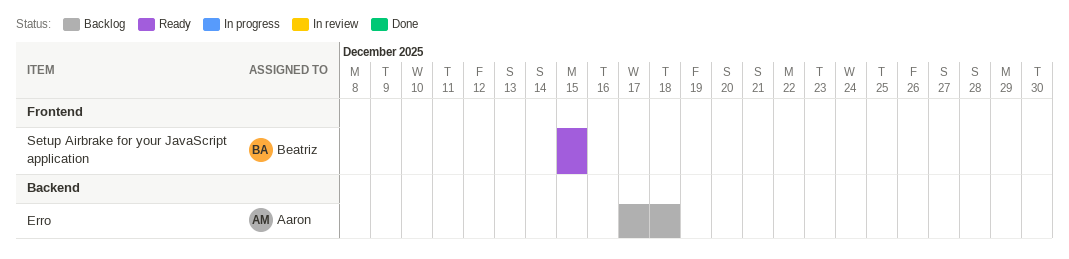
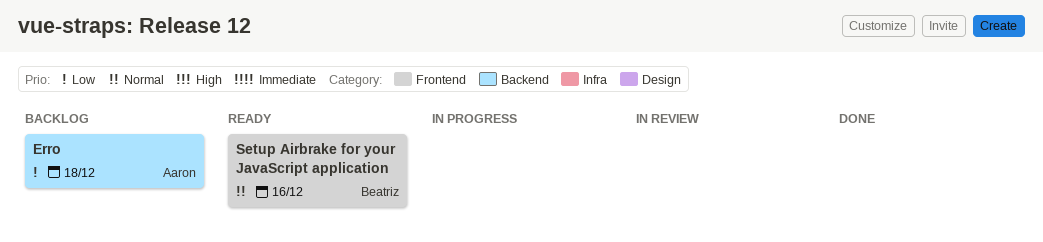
Setup Airbrake for your JavaScript application, due: Dec 15 -> Dec 16

